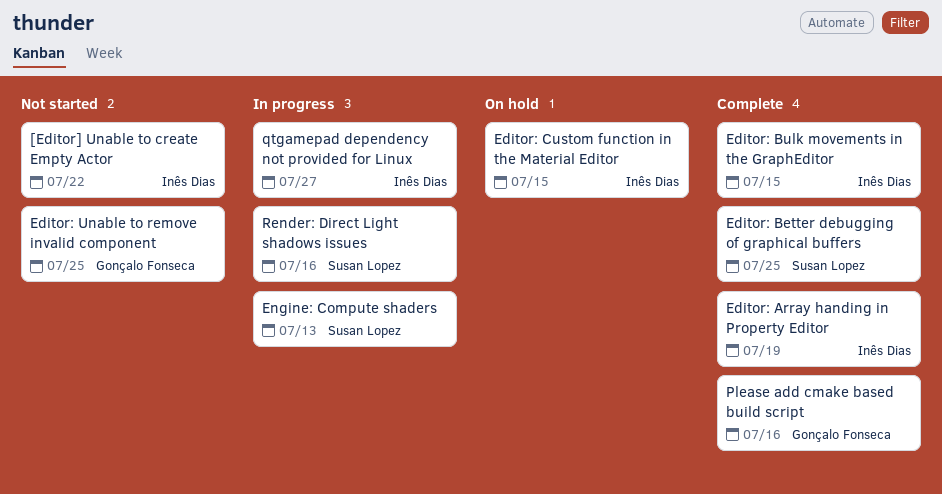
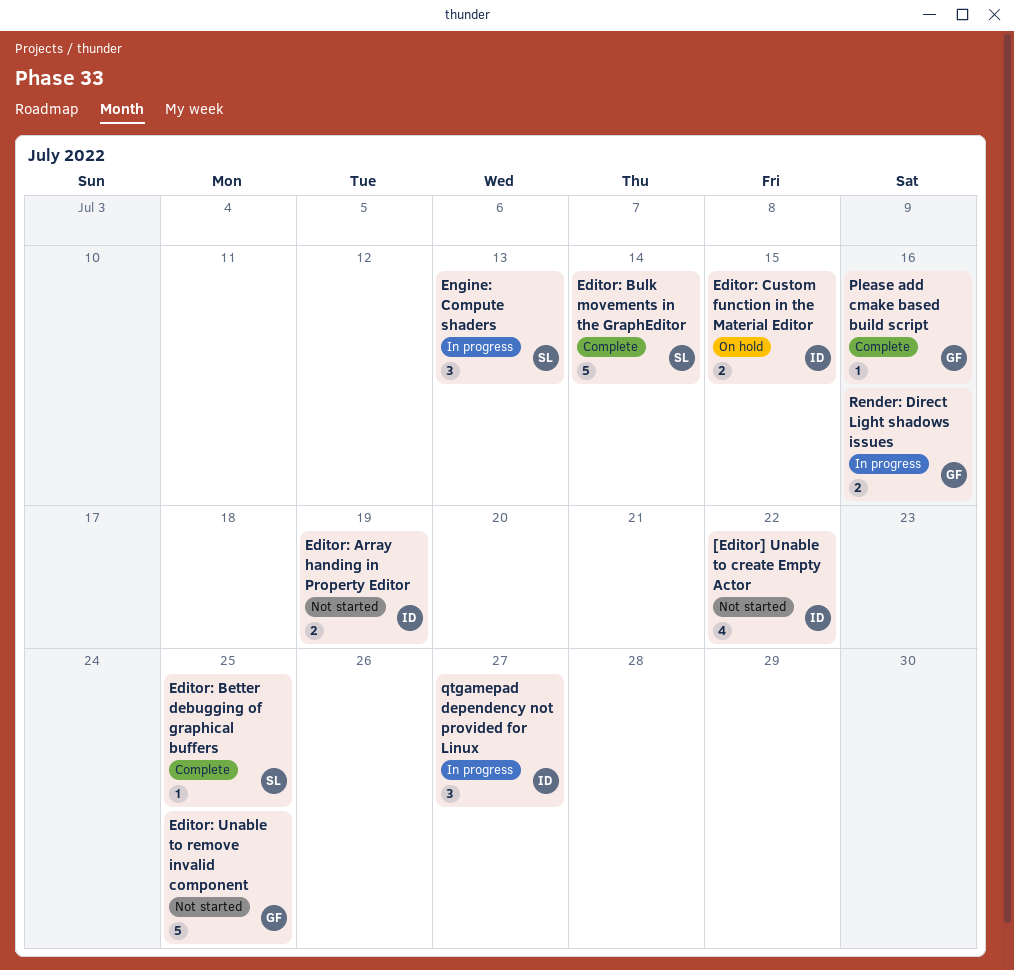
Editor: Array handing in Property Editor, status: Complete -> Not started
Editor: Bulk movements in the GraphEditor, owner: Inês Dias -> Susan Lopez
Editor: Bulk movements in the GraphEditor, due: Jul 15 -> Jul 14
Render: Direct Light shadows issues, owner: Susan Lopez -> Gonçalo Fonseca

